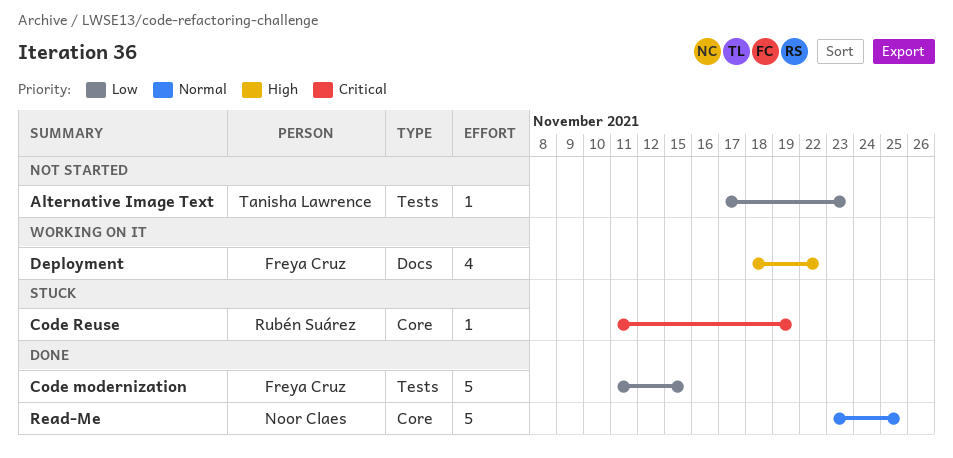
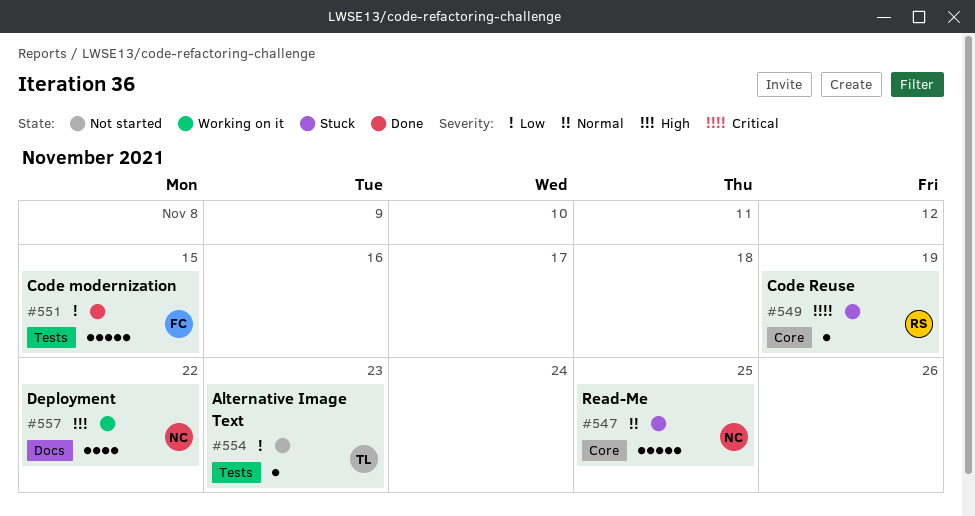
Deployment, owner: Freya Cruz -> Noor Claes
Read-Me, status: Done -> Stuck

